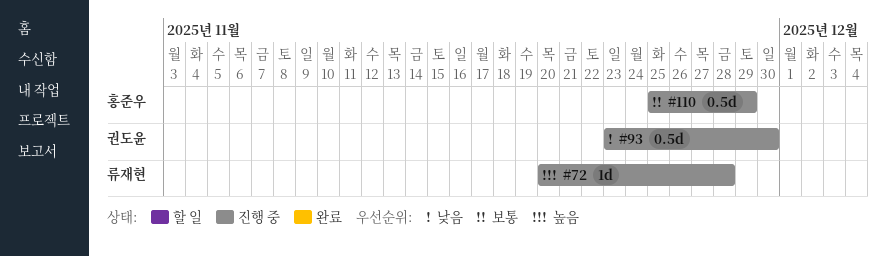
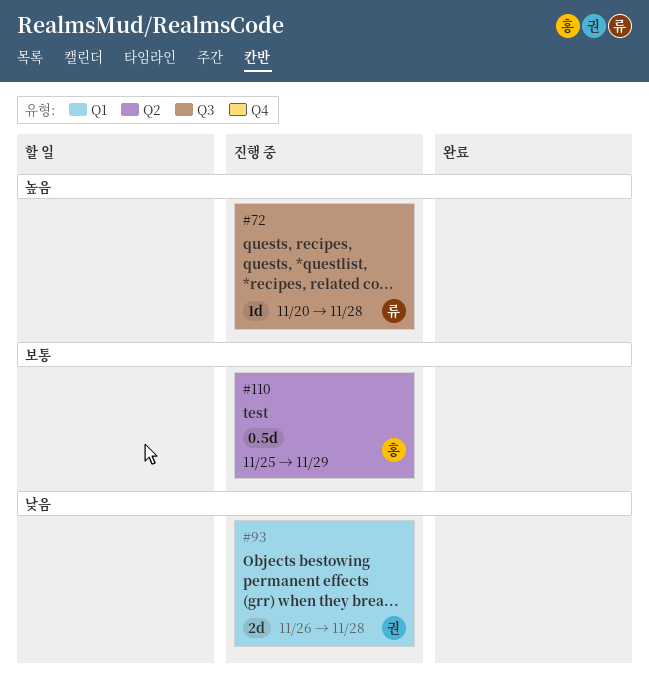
#93, estimate: 0.5d -> 2d
#93, start: Nov 23 -> Nov 26
#93, due: Nov 30 -> Nov 28

